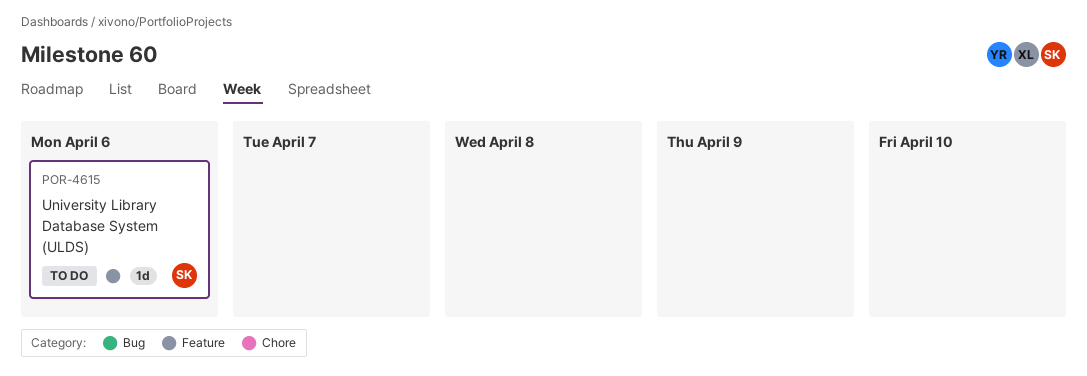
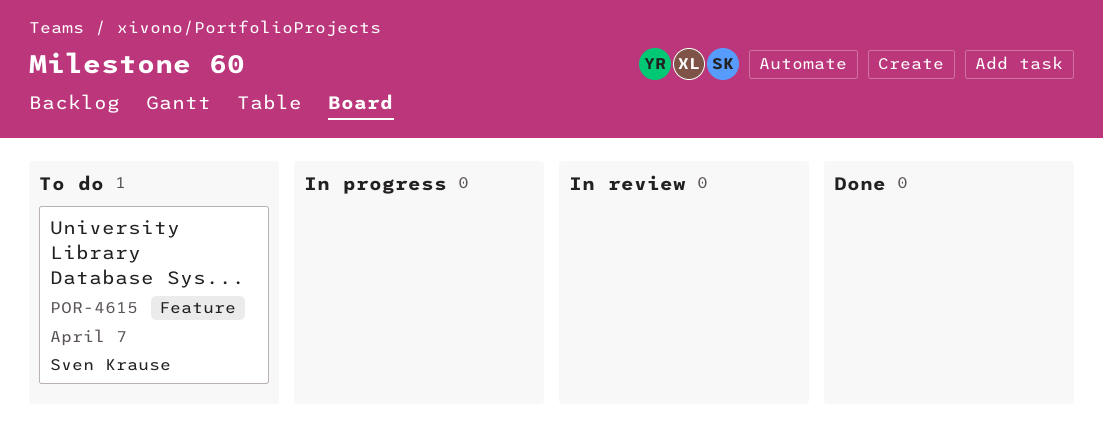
POR-4615, due: Apr 6 -> Apr 7

